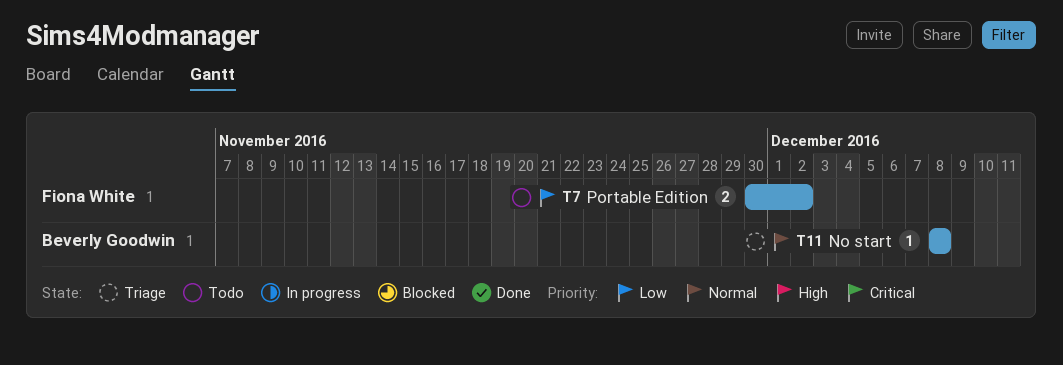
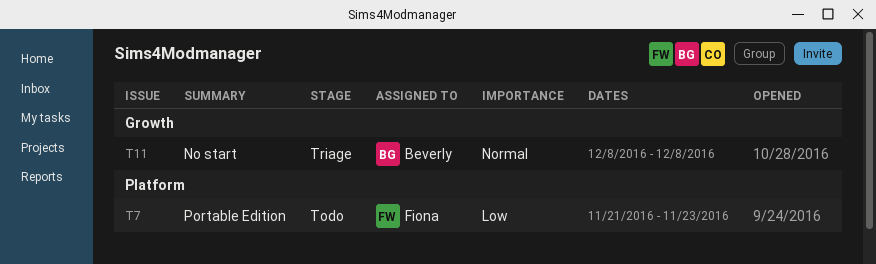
T7, start: Nov 30 -> Nov 21
T7, due: Dec 2 -> Nov 23

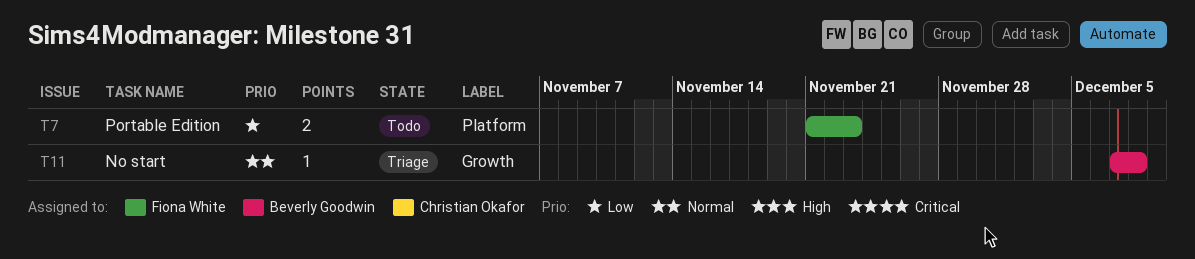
T11, start: Dec 8 -> Dec 7

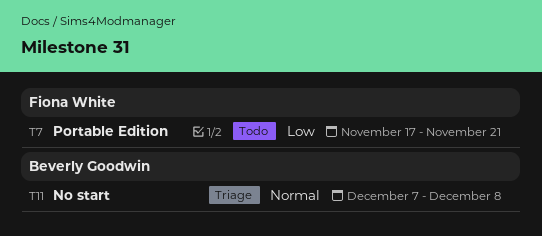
T7, start: Nov 21 -> Nov 17
T7, due: Nov 23 -> Nov 21

